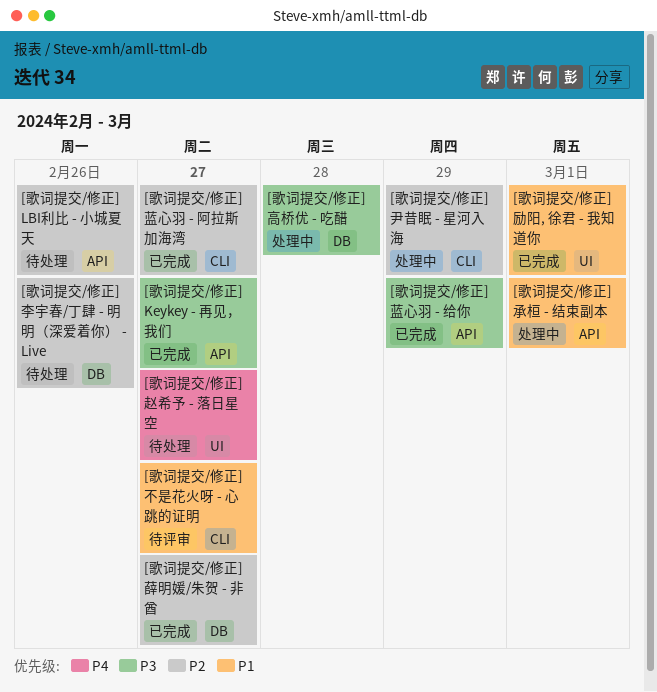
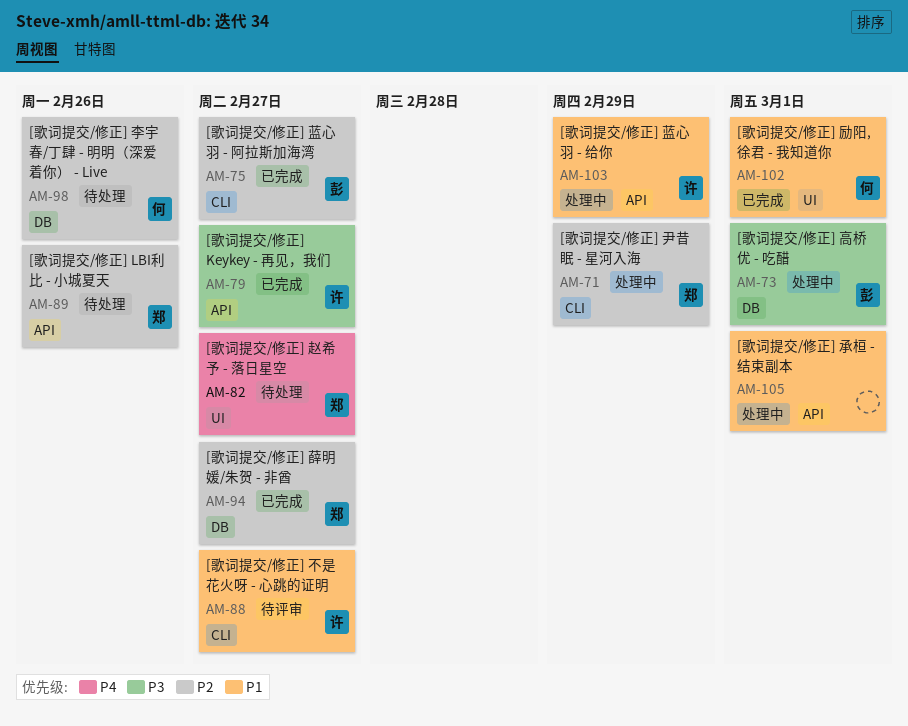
[歌词提交/修正] 蓝心羽 - 给你, status: 已完成 -> 处理中
[歌词提交/修正] 蓝心羽 - 给你, priority: P3 -> P1
[歌词提交/修正] 高桥优 - 吃醋, due: Feb 28 -> Mar 1

